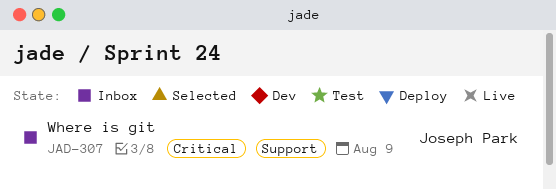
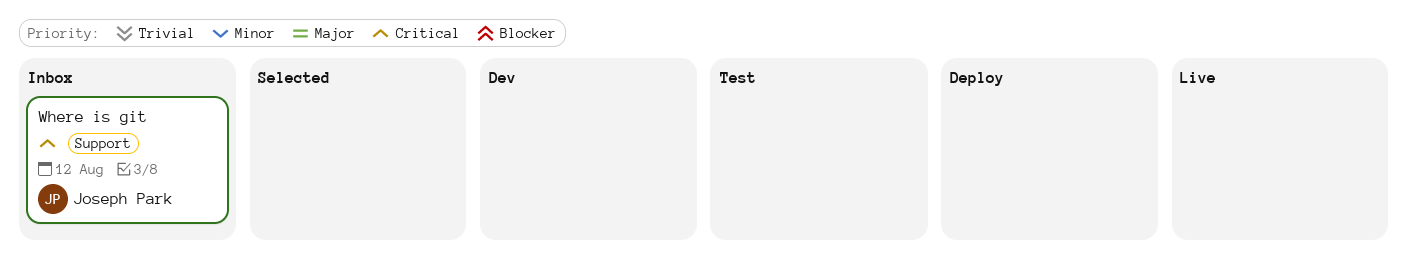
Where is git, due: Aug 9 -> Aug 12

